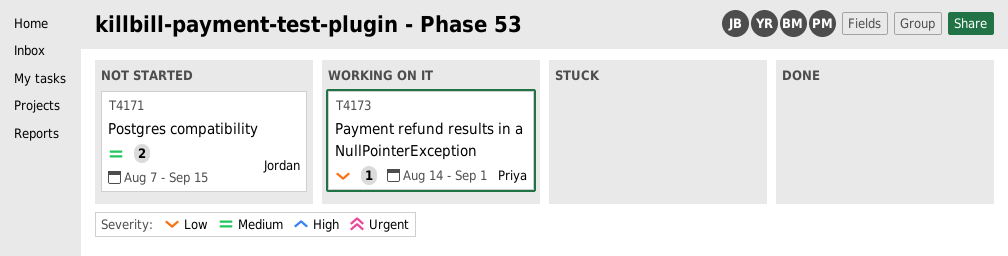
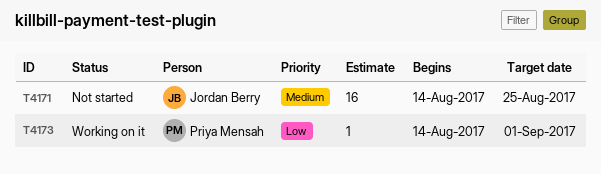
T4171, estimate: 2 -> 16
T4171, start: Aug 7 -> Aug 14
T4171, due: Sep 15 -> Aug 25

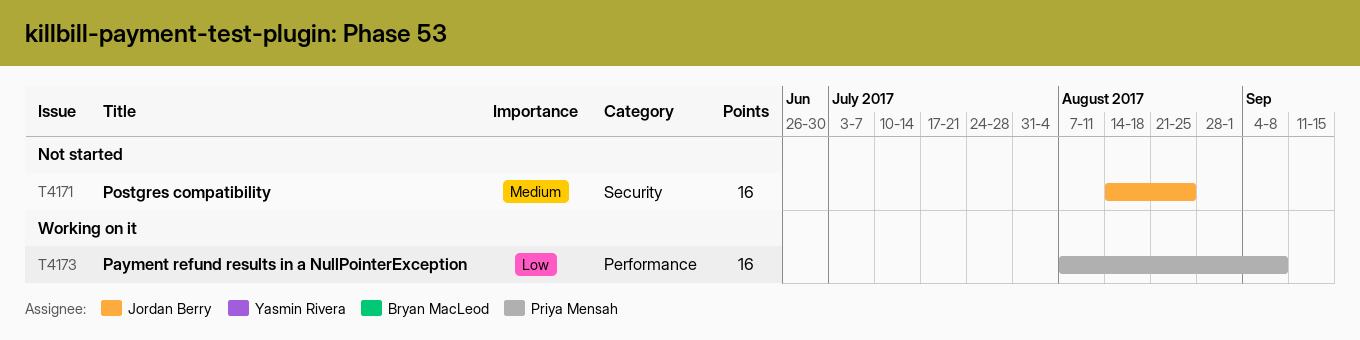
T4173, estimate: 1 -> 16
T4173, start: Aug 14 -> Aug 7
T4173, due: Sep 1 -> Sep 8

